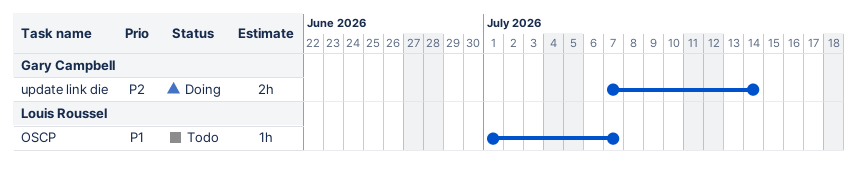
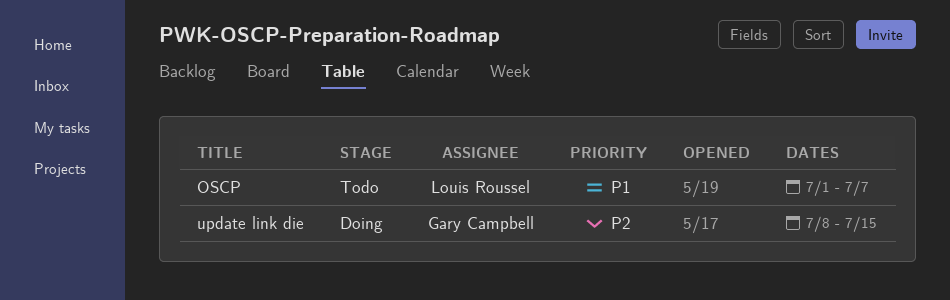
update link die, start: Jul 7 -> Jul 8
update link die, due: Jul 14 -> Jul 15

